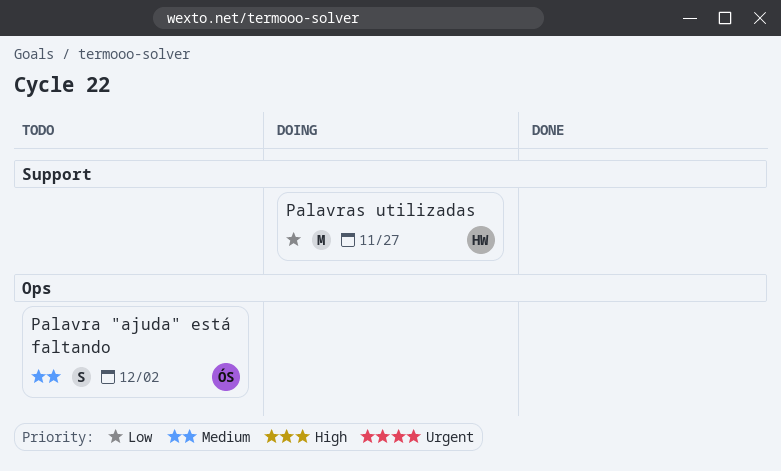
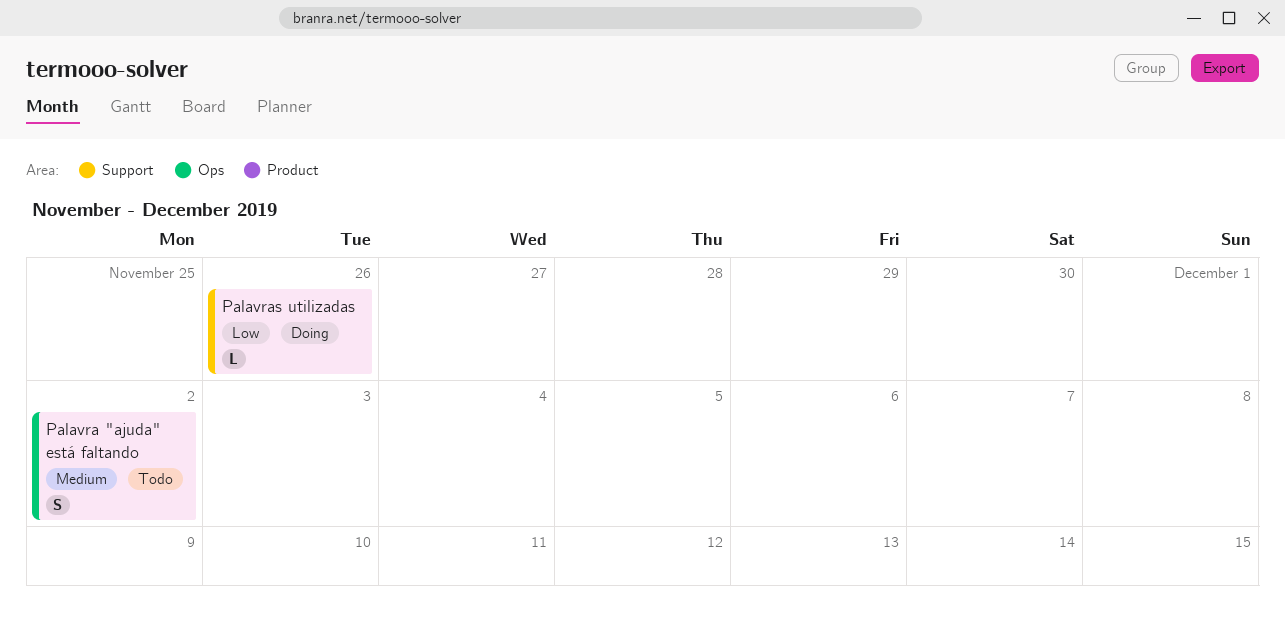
Palavras utilizadas, estimate: M -> L
Palavras utilizadas, due: Nov 27 -> Nov 26

